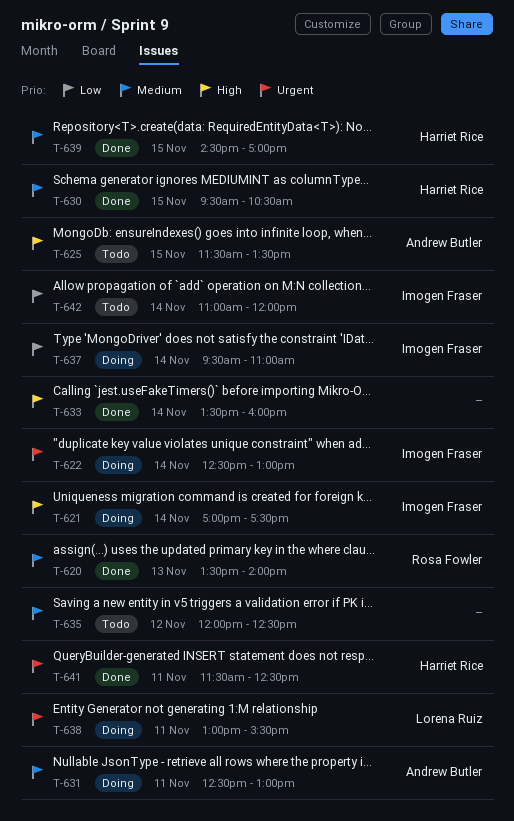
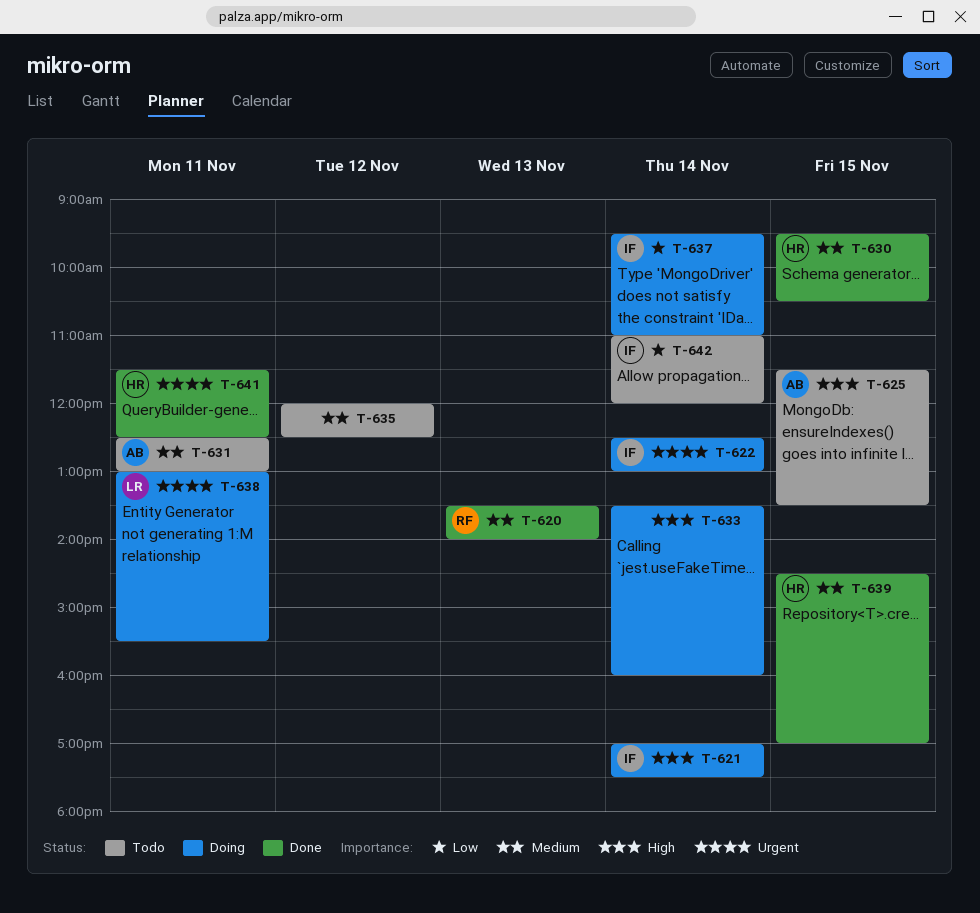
T-631, status: Doing -> Todo
T-633, status: Done -> Doing

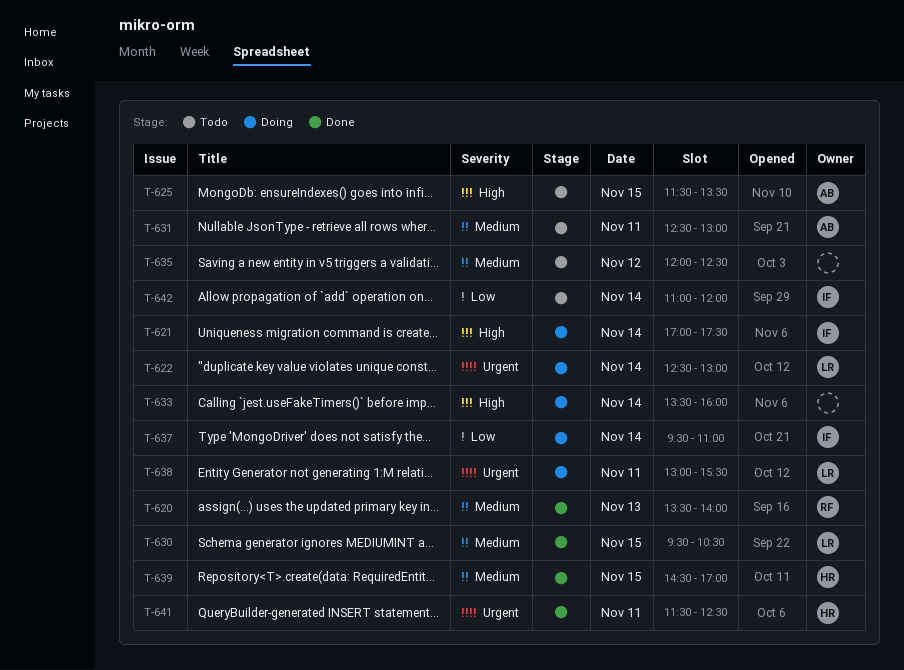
T-622, owner: IF -> LR
T-630, owner: HR -> LR

